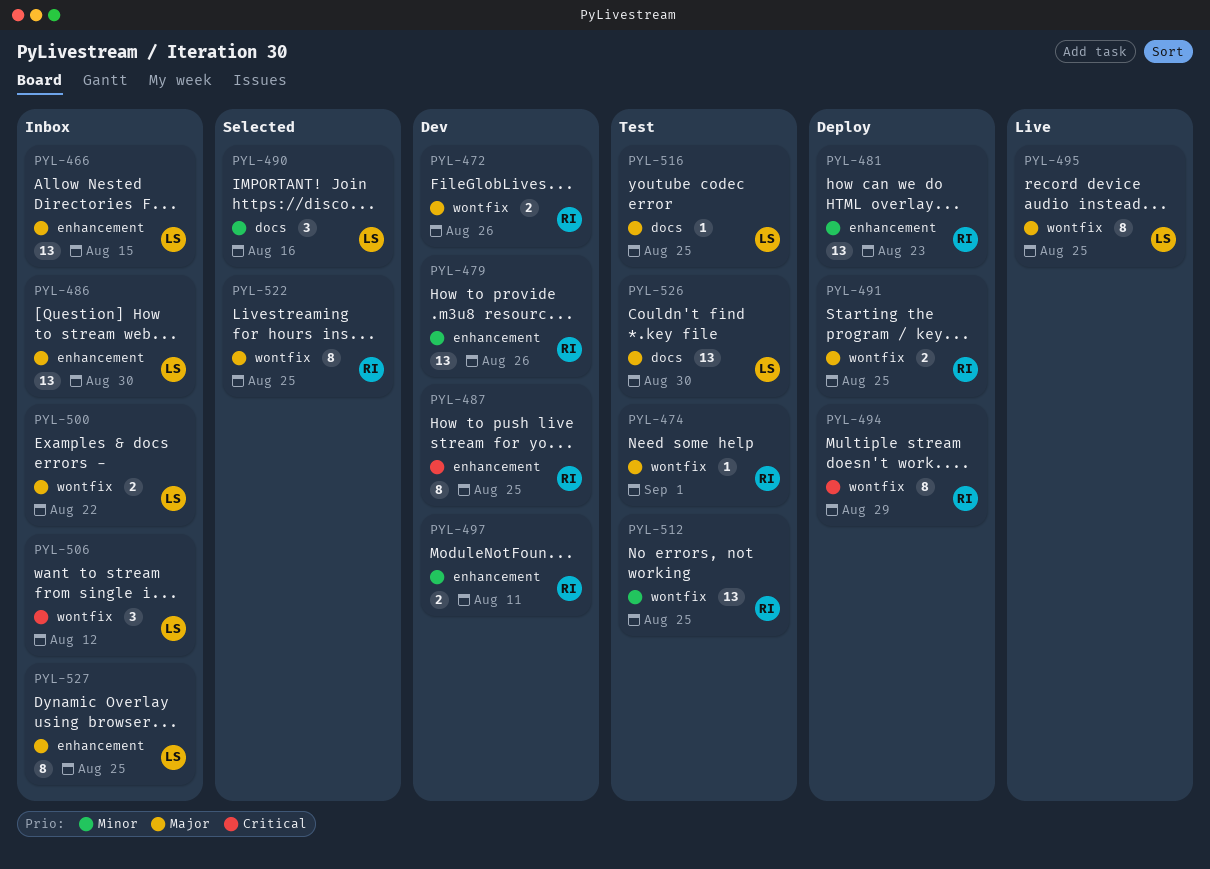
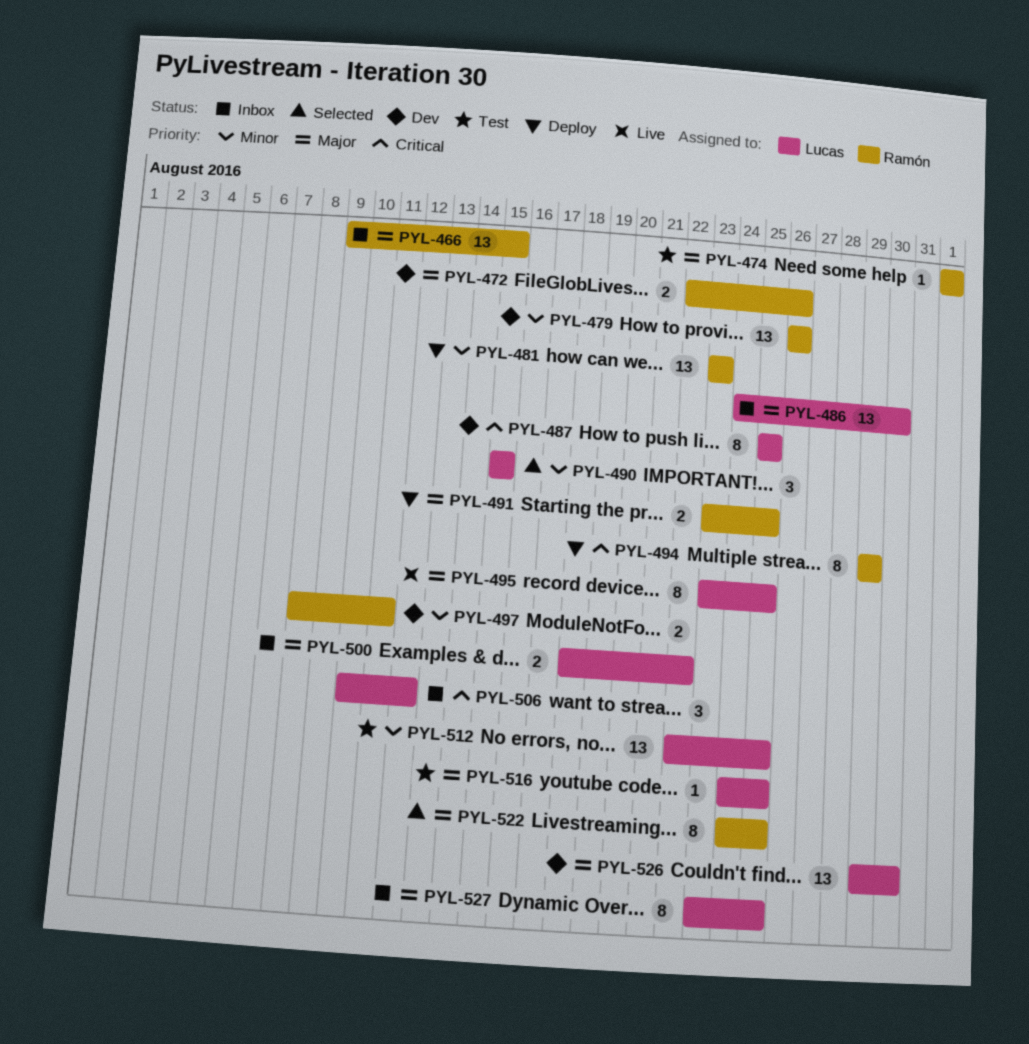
PYL-466, owner: Lucas -> Ramón
PYL-487, owner: Ramón -> Lucas
PYL-490, due: Aug 16 -> Aug 15
PYL-512, owner: Ramón -> Lucas
PYL-526, status: Test -> Dev

